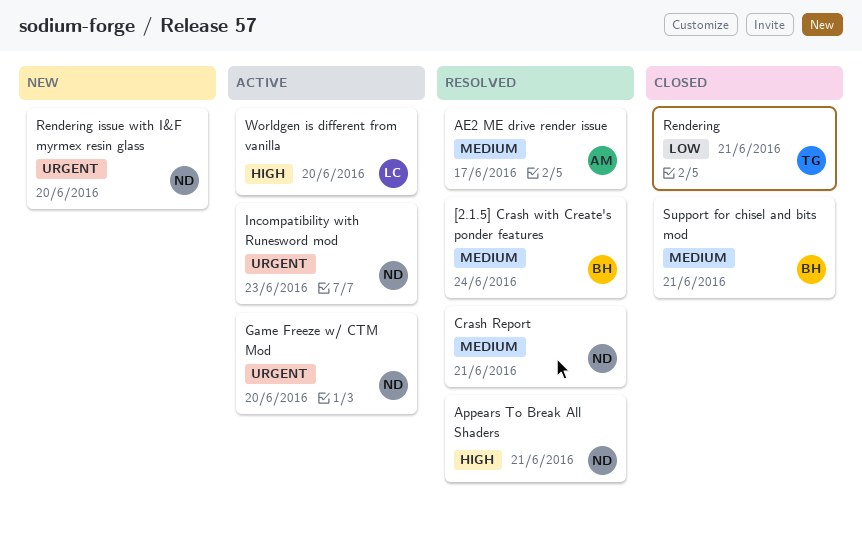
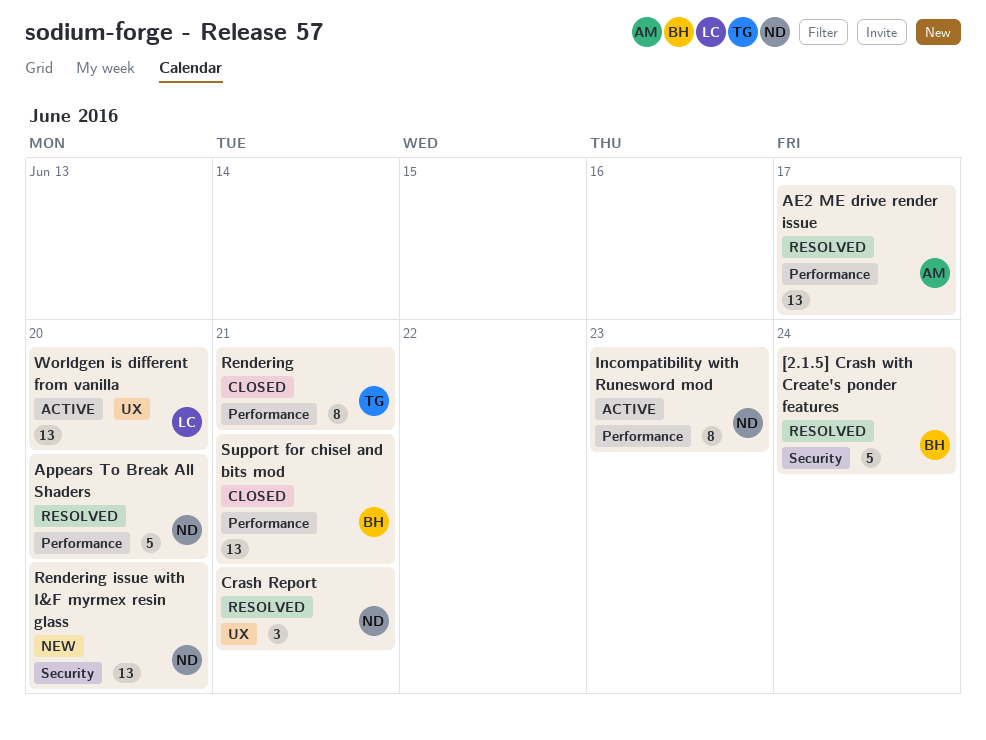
Appears To Break All Shaders, due: Jun 21 -> Jun 20
Game Freeze w/ CTM Mod: present -> none

